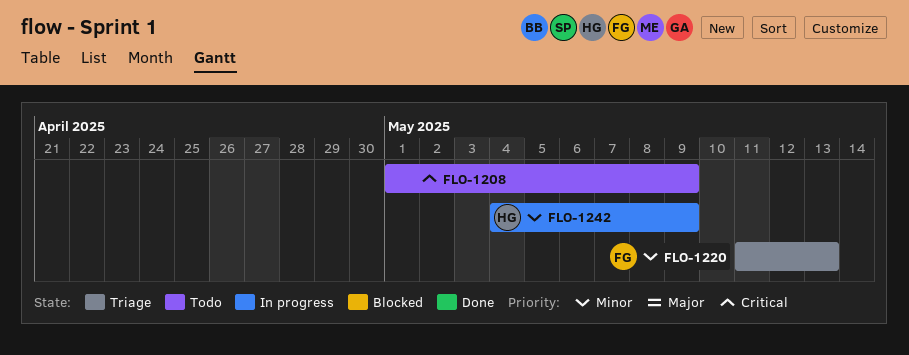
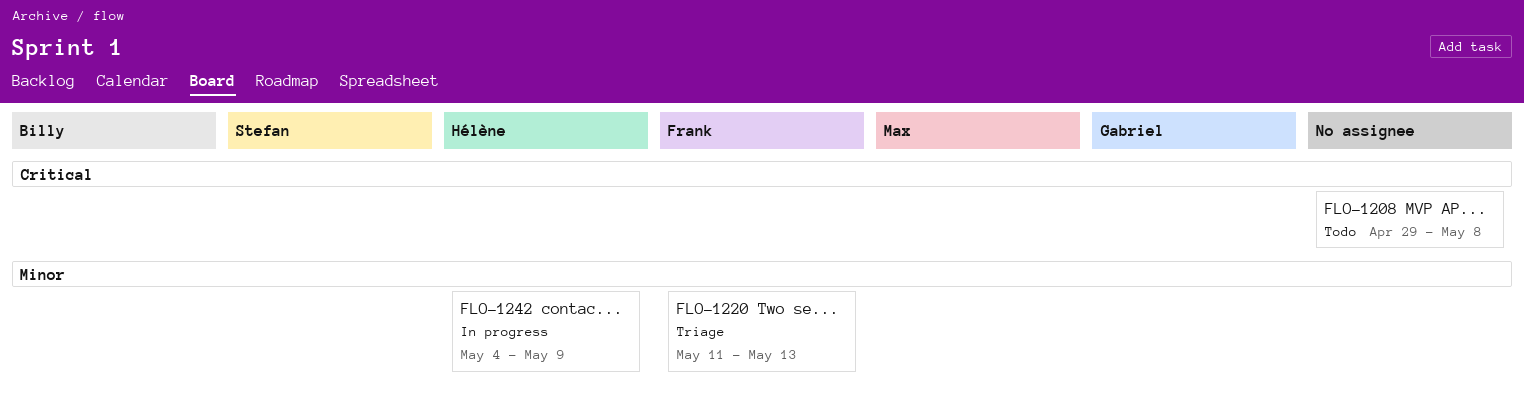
FLO-1208, start: May 1 -> Apr 29
FLO-1208, due: May 9 -> May 8

